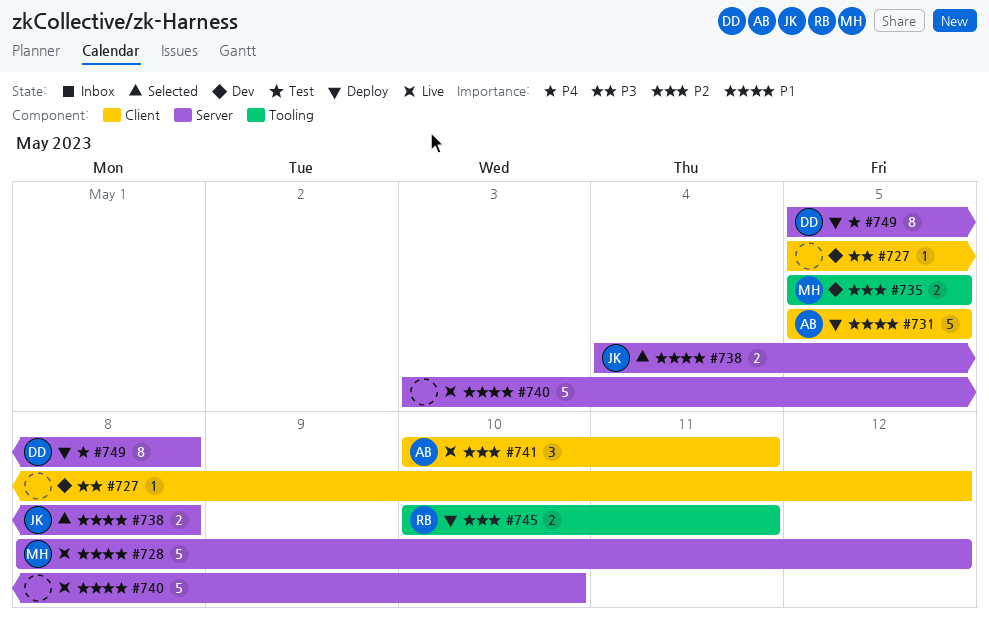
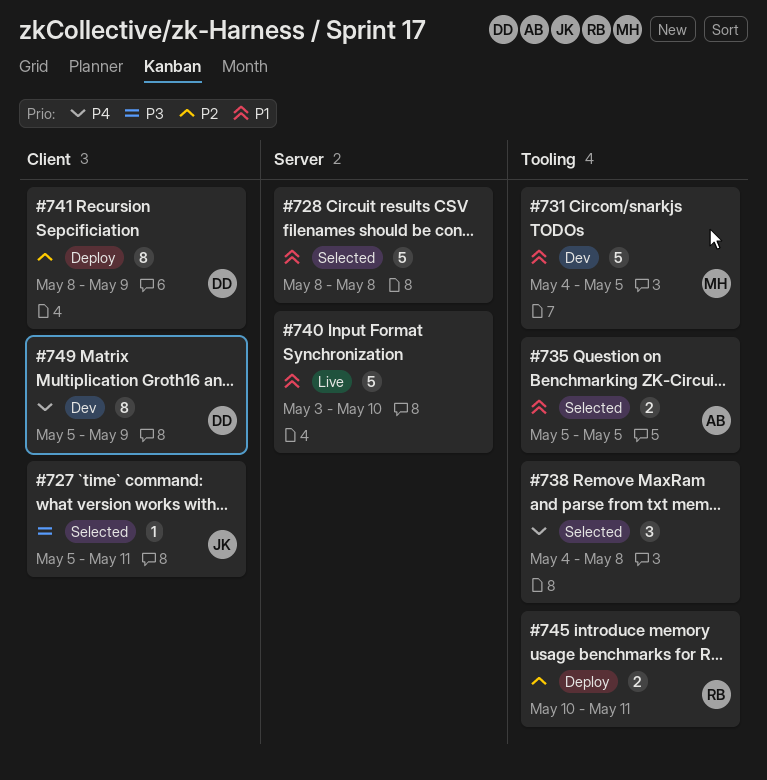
#727, status: Dev -> Selected
#727, owner: none -> JK
#727, due: May 12 -> May 11
#728, status: Live -> Selected
#728, owner: MH -> none
#728, due: May 12 -> May 8
#731, status: Deploy -> Dev
#731, owner: AB -> MH
#731, label: Client -> Tooling
#731, start: May 5 -> May 4
#735, status: Dev -> Selected
#735, owner: MH -> AB
#735, priority: P2 -> P1
#738, owner: JK -> none
#738, priority: P1 -> P4
#738, label: Server -> Tooling
#738, estimate: 2 -> 3
#741, status: Live -> Deploy
#741, owner: AB -> DD
#741, estimate: 3 -> 8
#741, start: May 10 -> May 8
#741, due: May 11 -> May 9
#749, status: Deploy -> Dev
#749, label: Server -> Client
#749, due: May 8 -> May 9

